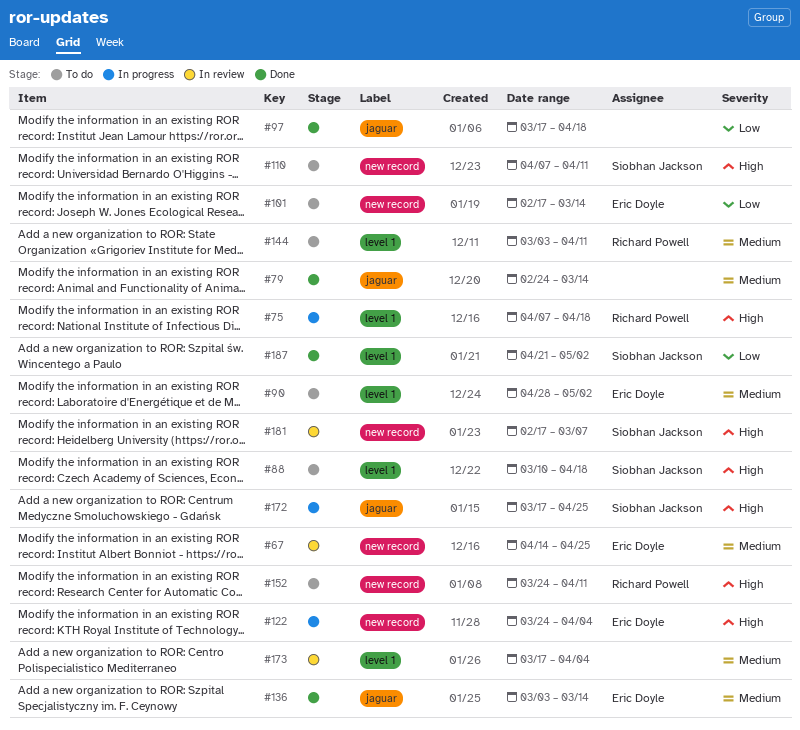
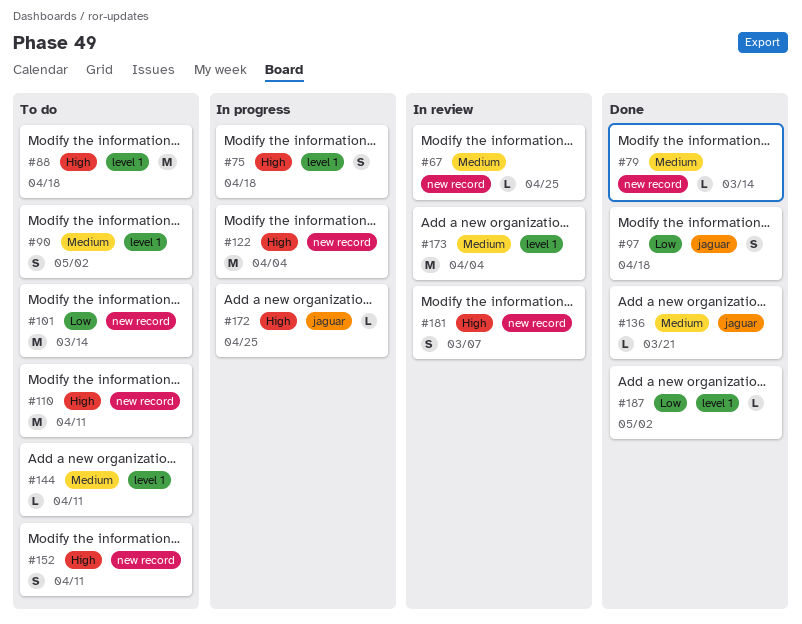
#79, label: jaguar -> new record
#136, due: Mar 14 -> Mar 21

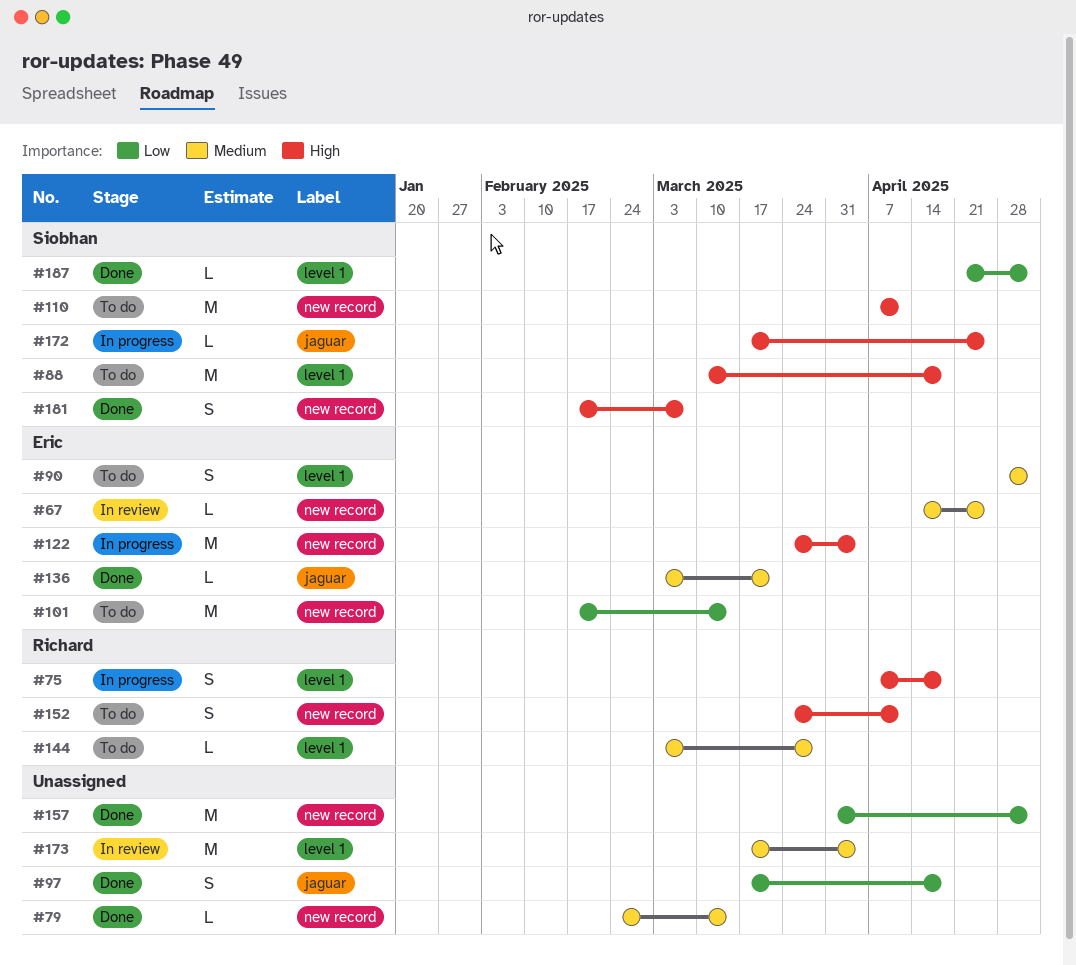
#144, due: Apr 11 -> Mar 28
#157: none -> present
#181, status: In review -> Done

